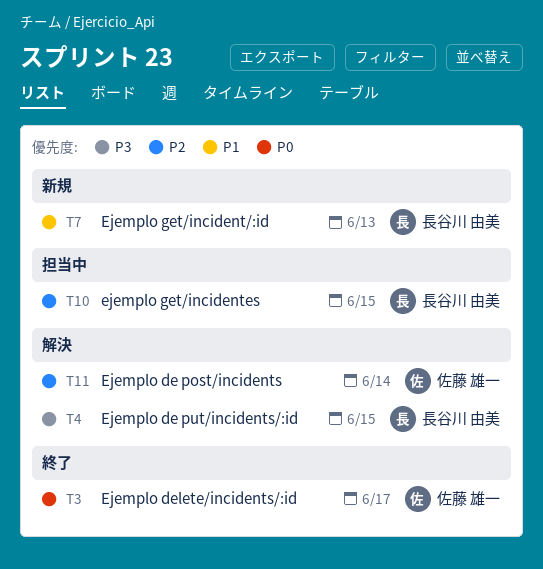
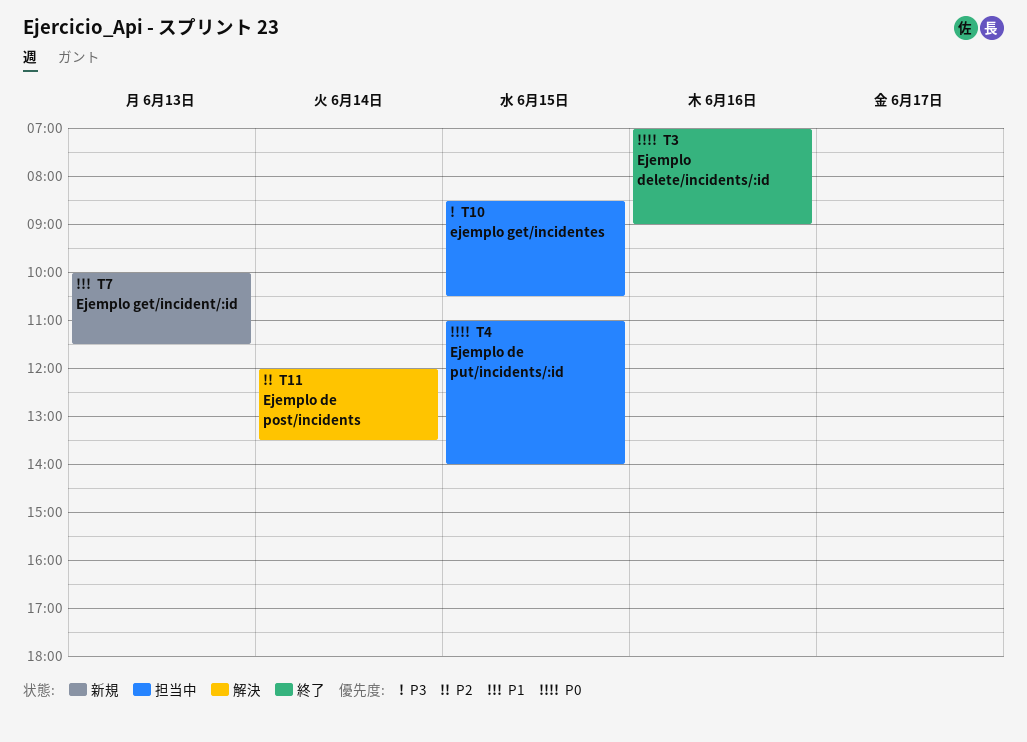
T3, day: Jun 17 -> Jun 16
T4, status: 解決 -> 担当中
T4, priority: P3 -> P0
T10, priority: P2 -> P3

